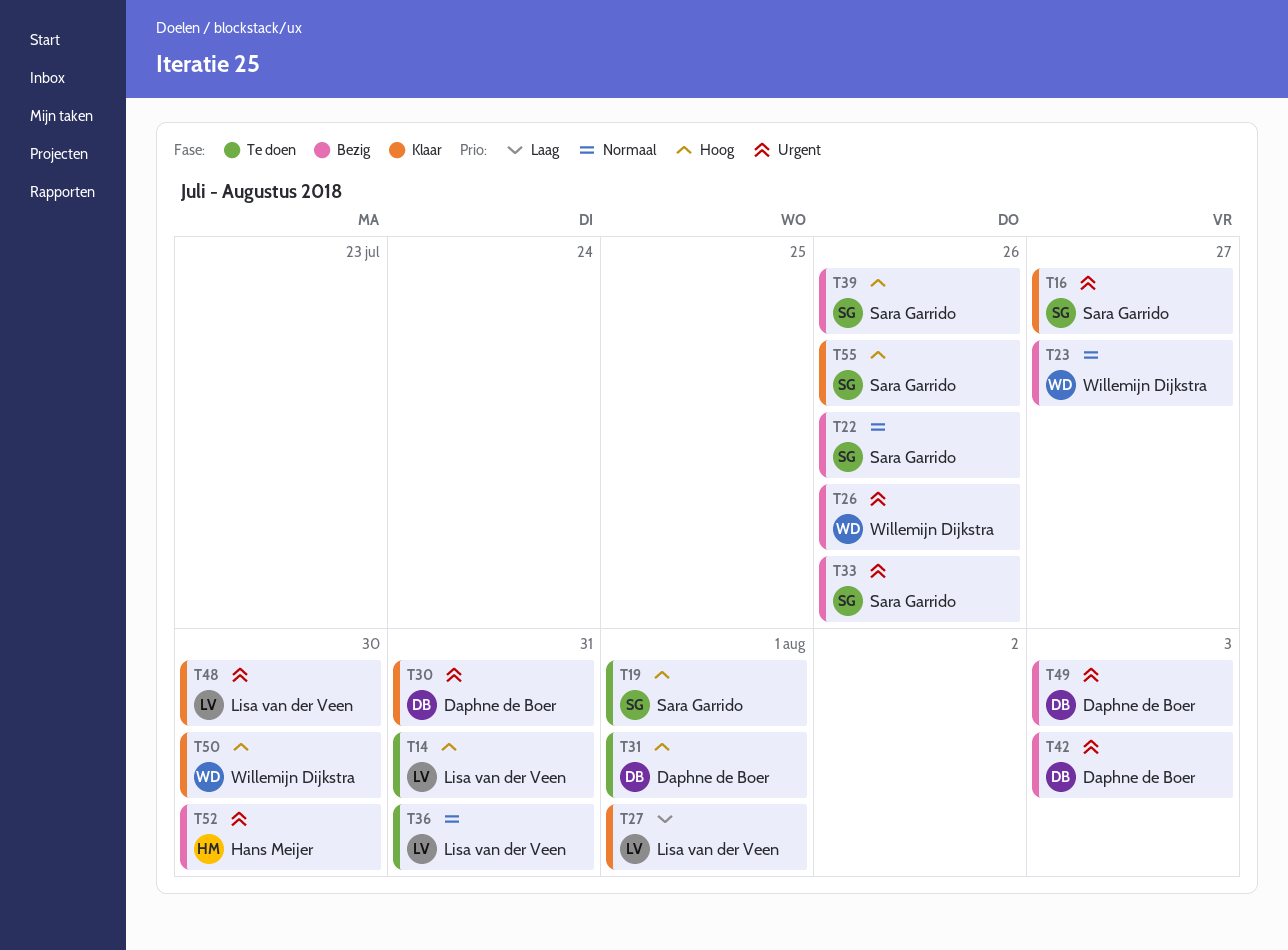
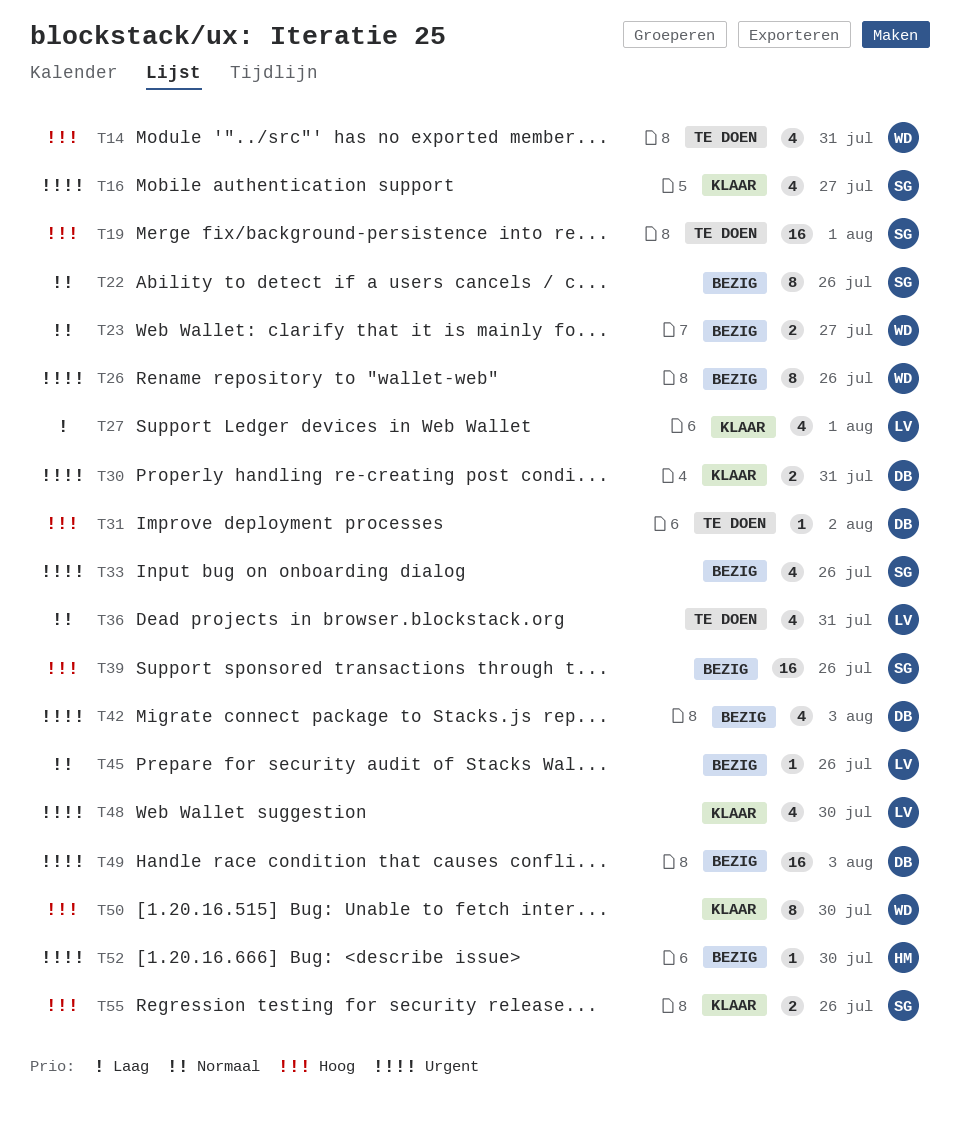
T14, owner: Lisa van der Veen -> Willemijn Dijkstra
T31, due: Aug 1 -> Aug 2
T45: none -> present

